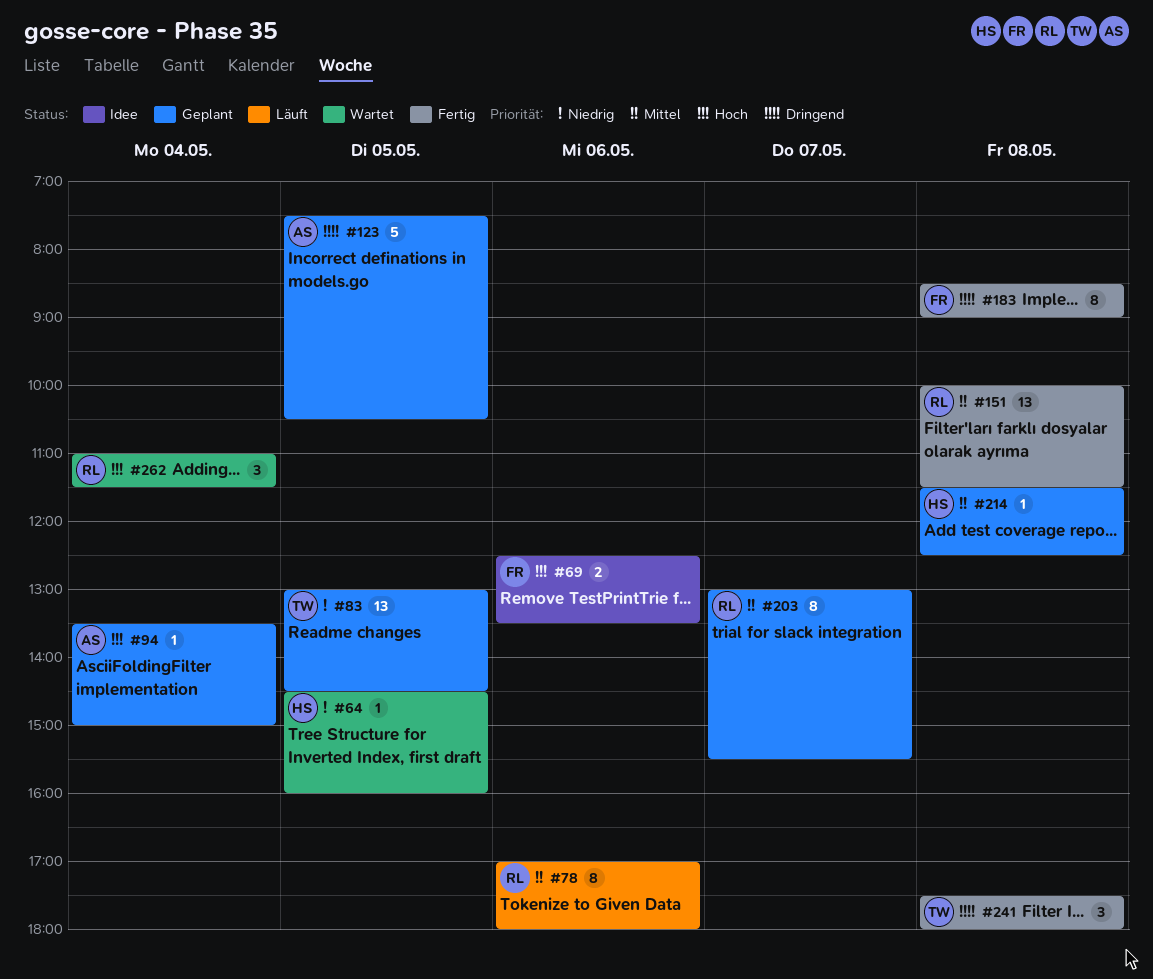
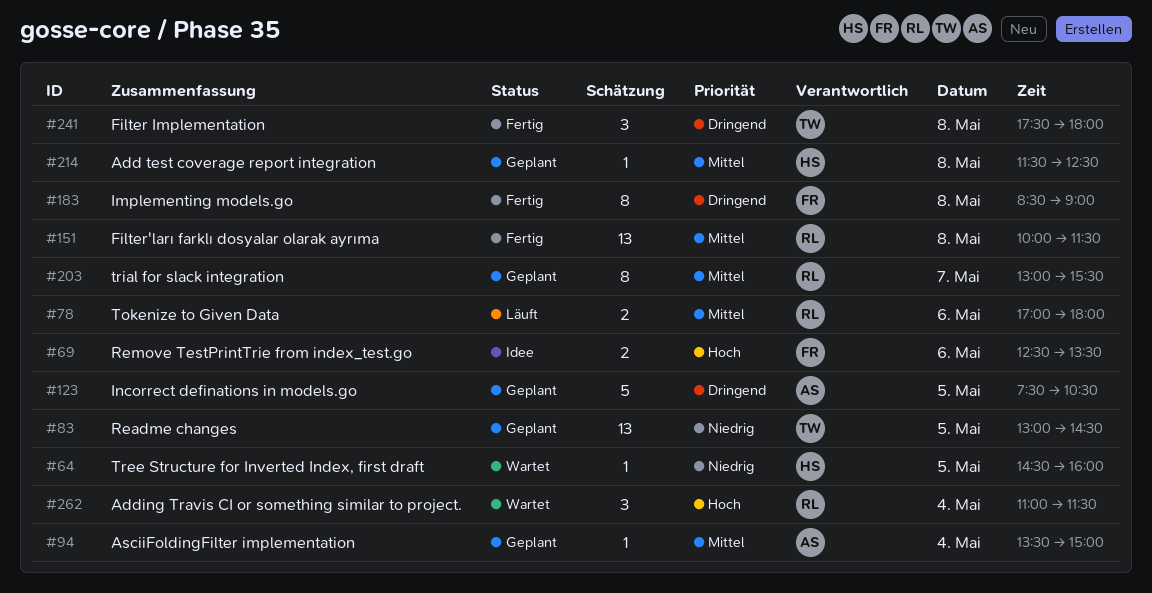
#78, estimate: 8 -> 2
#94, priority: Hoch -> Mittel

